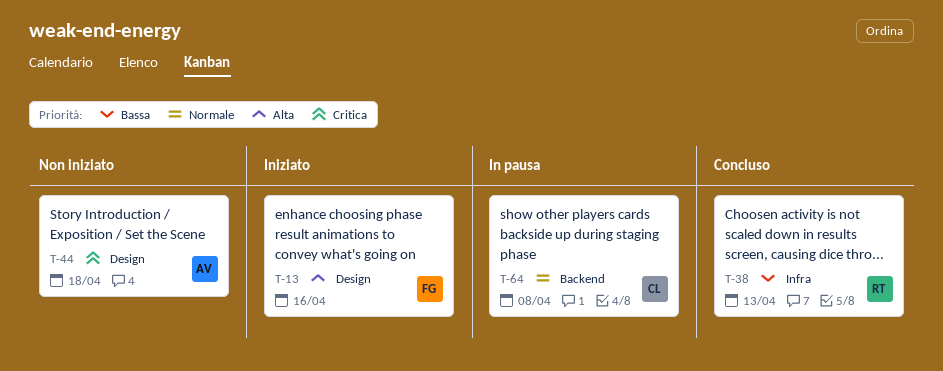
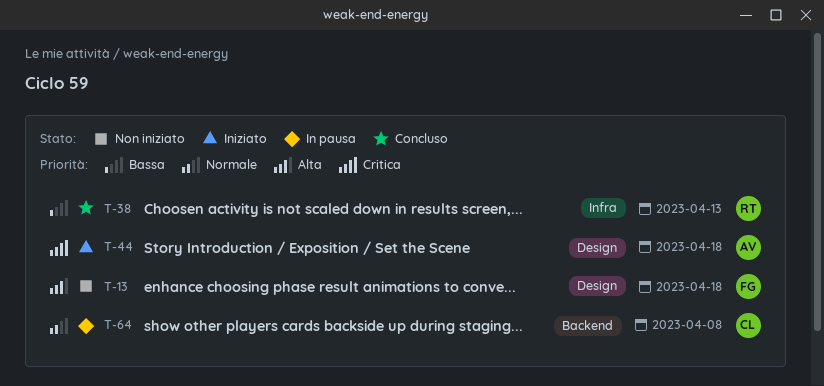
T-13, status: Iniziato -> Non iniziato
T-13, due: Apr 16 -> Apr 18
T-44, status: Non iniziato -> Iniziato

